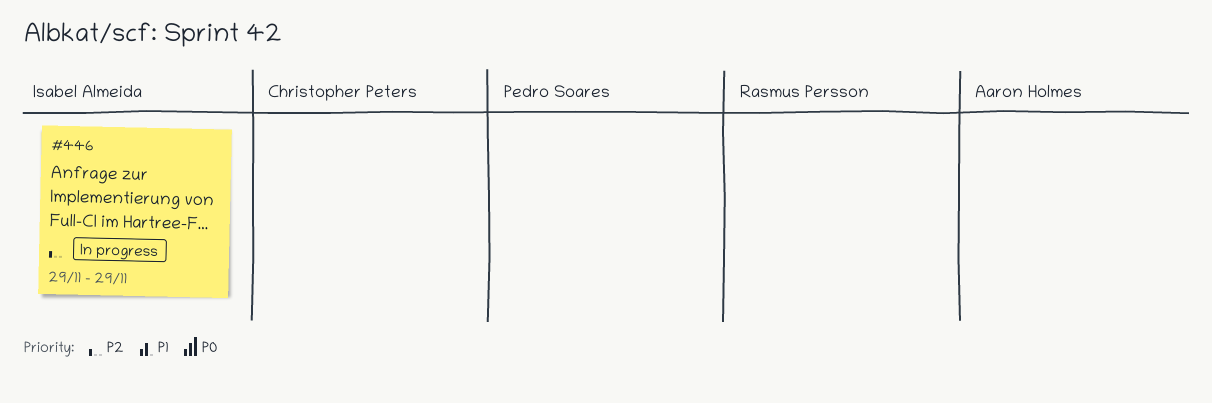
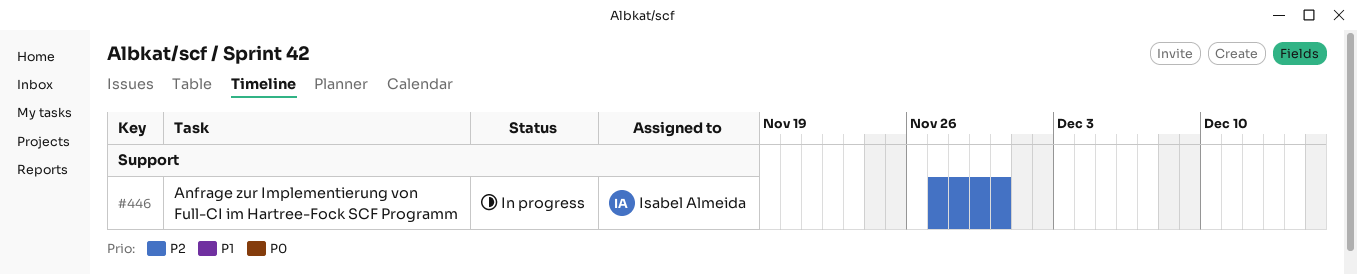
#446, start: Nov 29 -> Nov 27
#446, due: Nov 29 -> Nov 30

